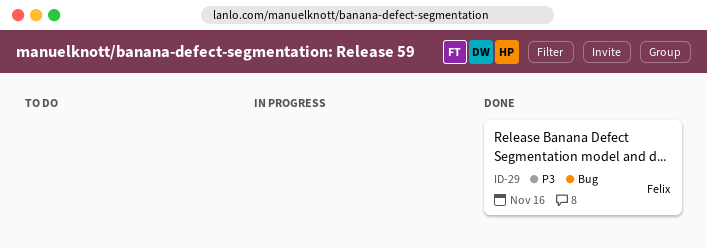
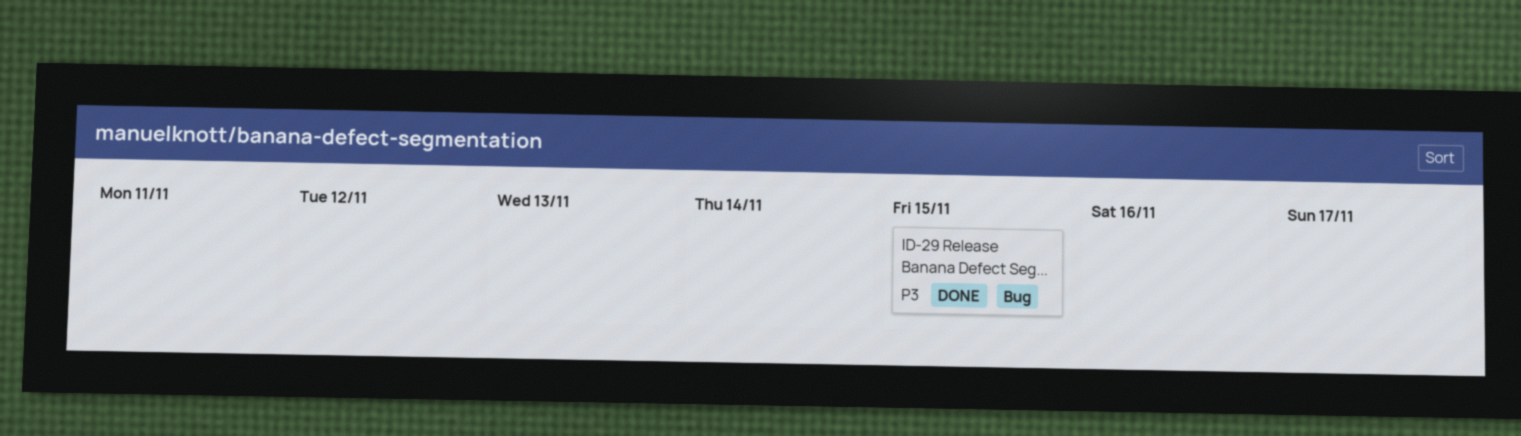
ID-29, due: Nov 16 -> Nov 15

